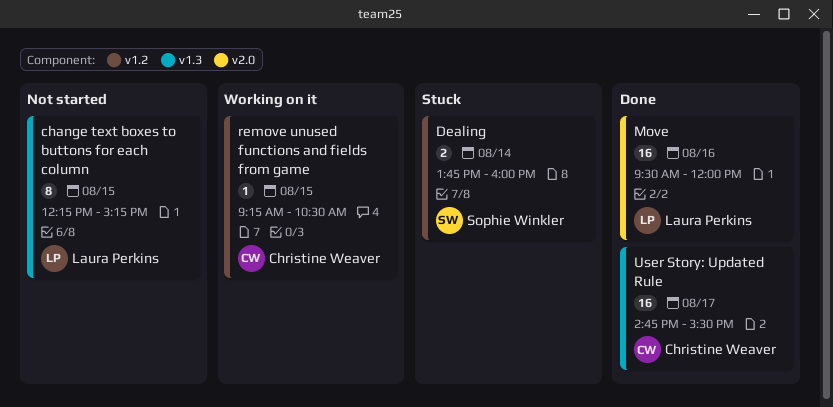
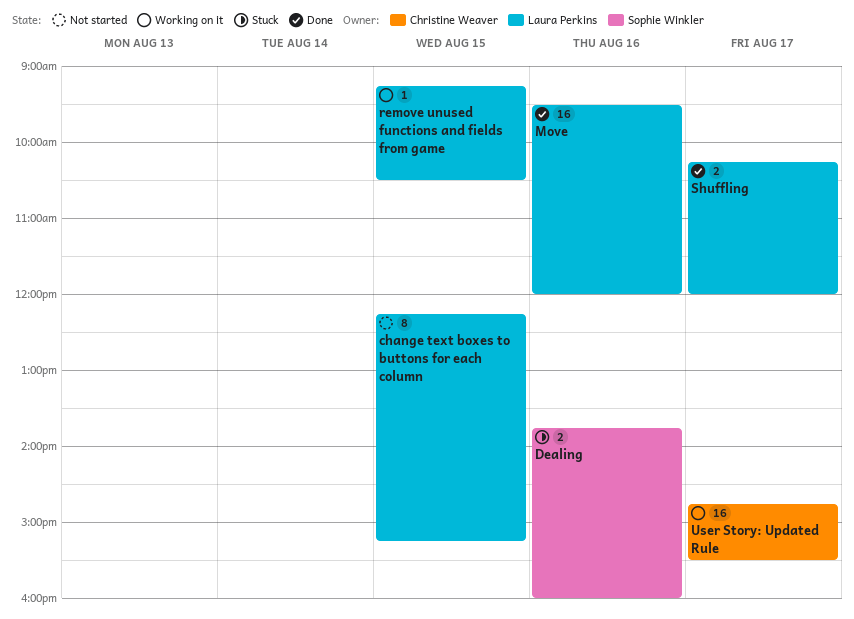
Dealing, day: Aug 14 -> Aug 16
remove unused functions and fields from game, owner: Christine Weaver -> Laura Perkins
Shuffling: none -> present
User Story: Updated Rule, status: Done -> Working on it

